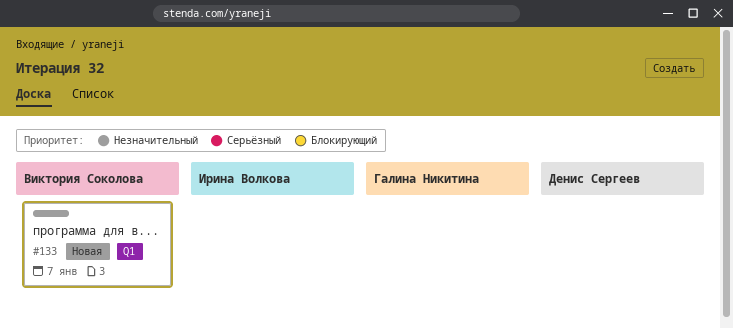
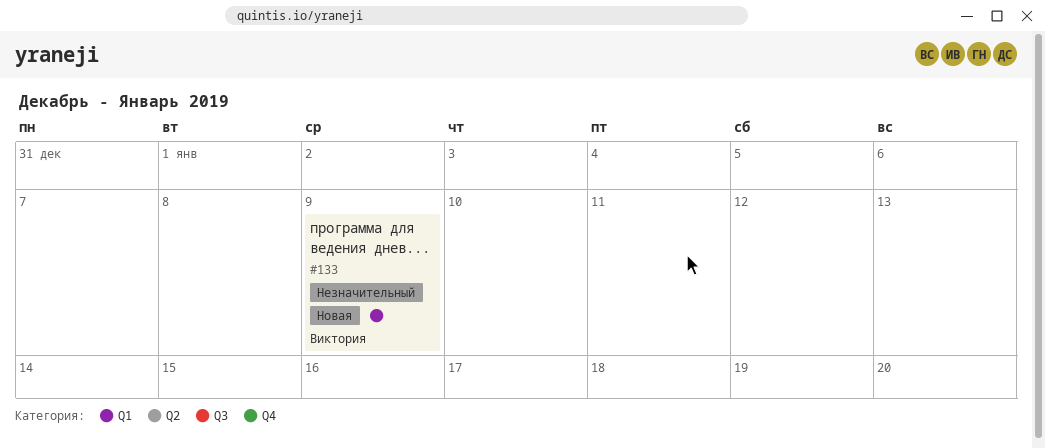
#133, due: Jan 7 -> Jan 9

